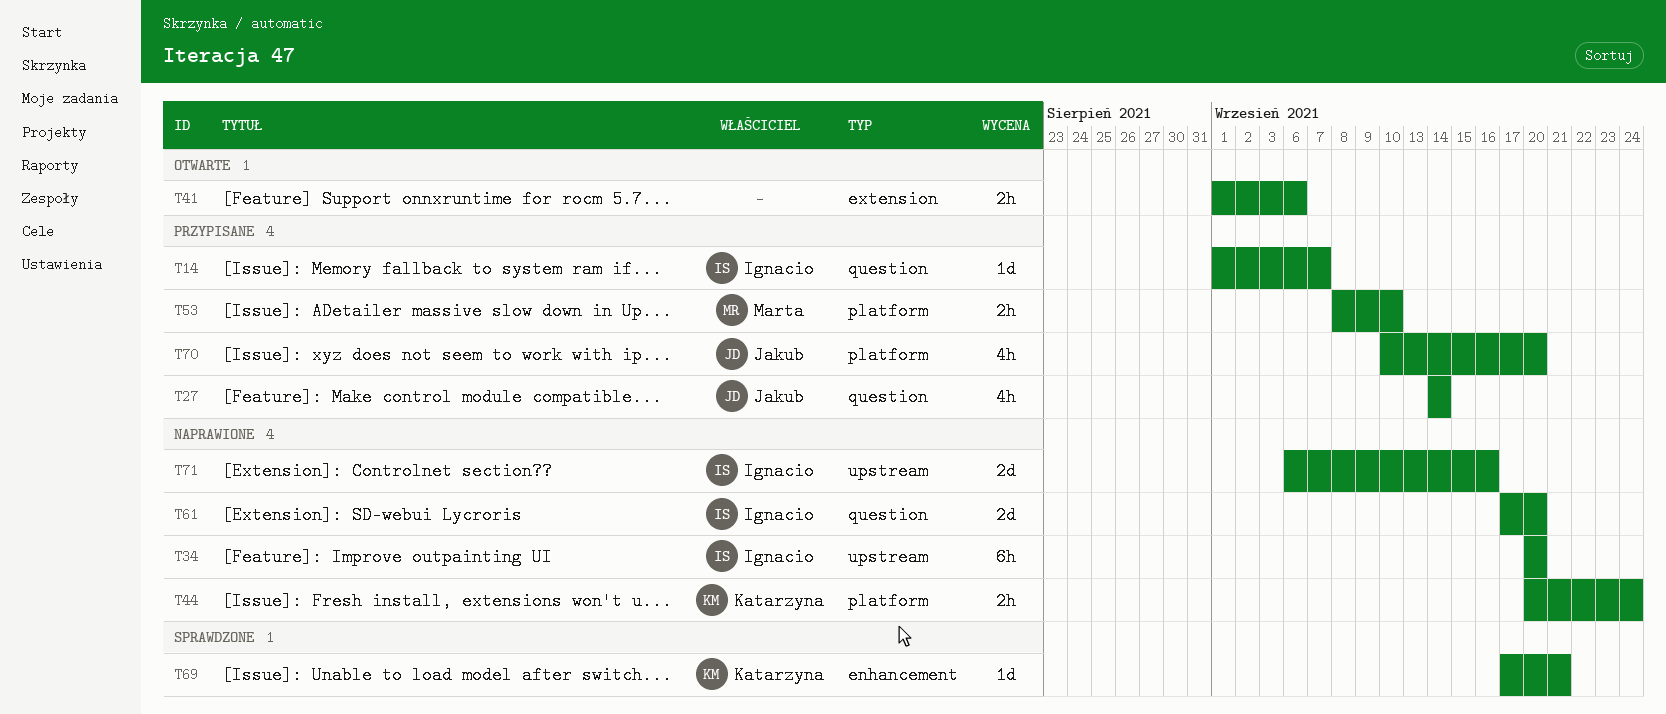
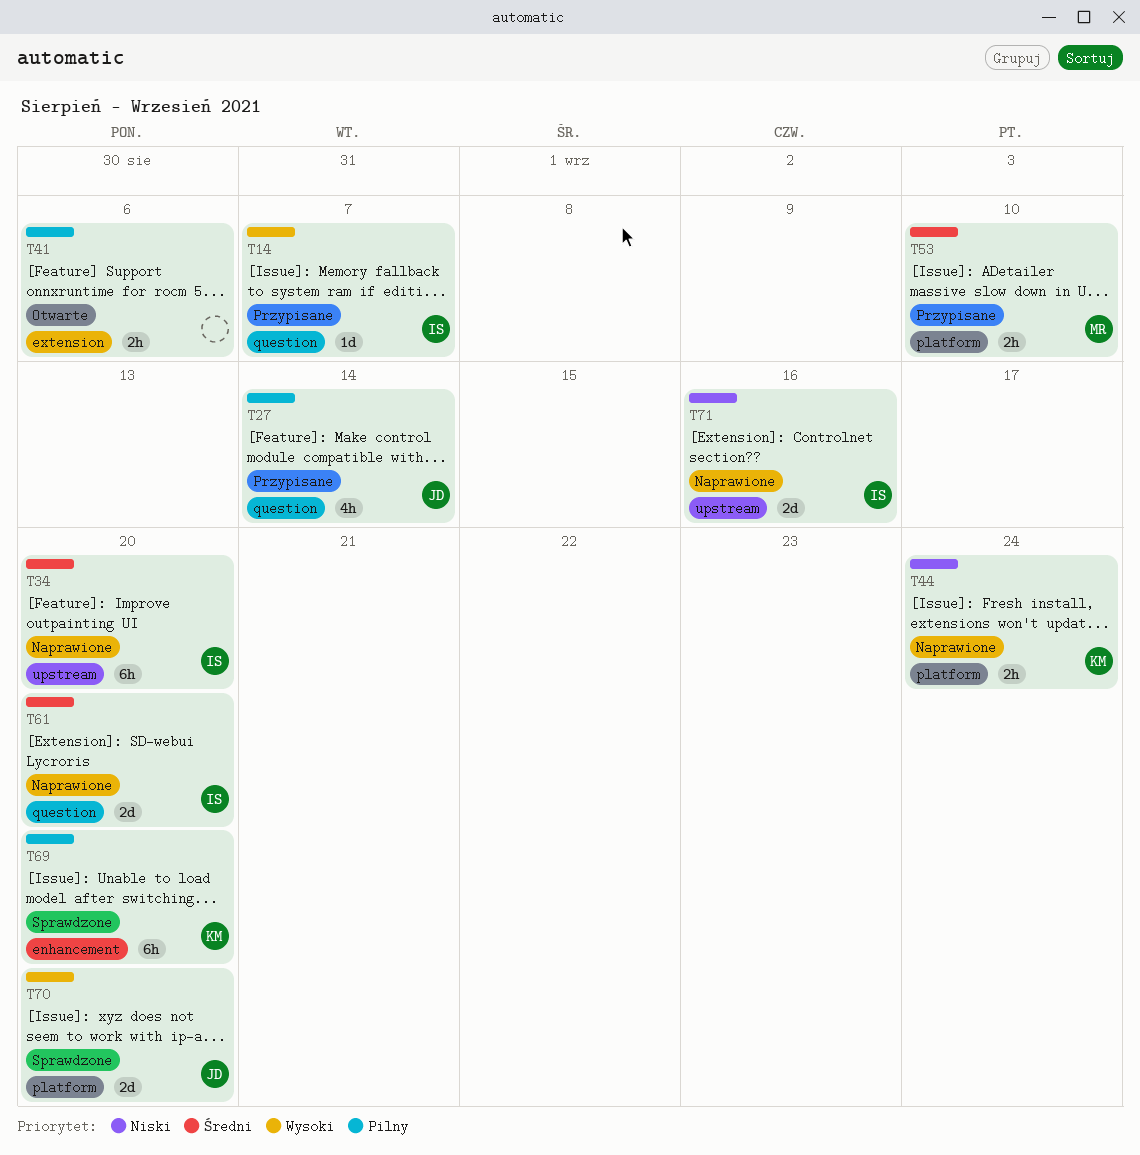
T69, estimate: 1d -> 6h
T69, due: Sep 21 -> Sep 20
T70, status: Przypisane -> Sprawdzone
T70, estimate: 4h -> 2d

